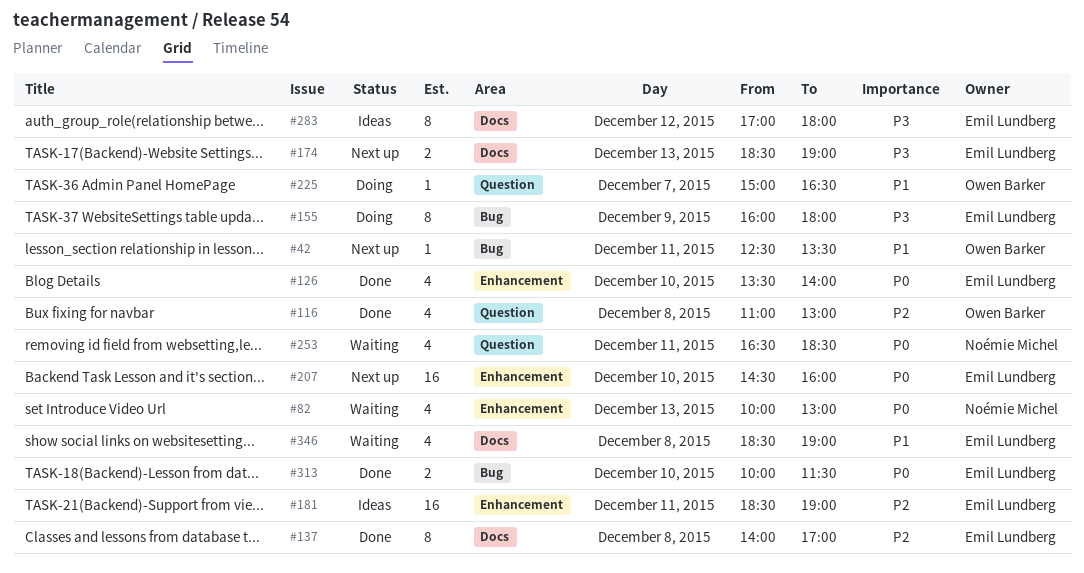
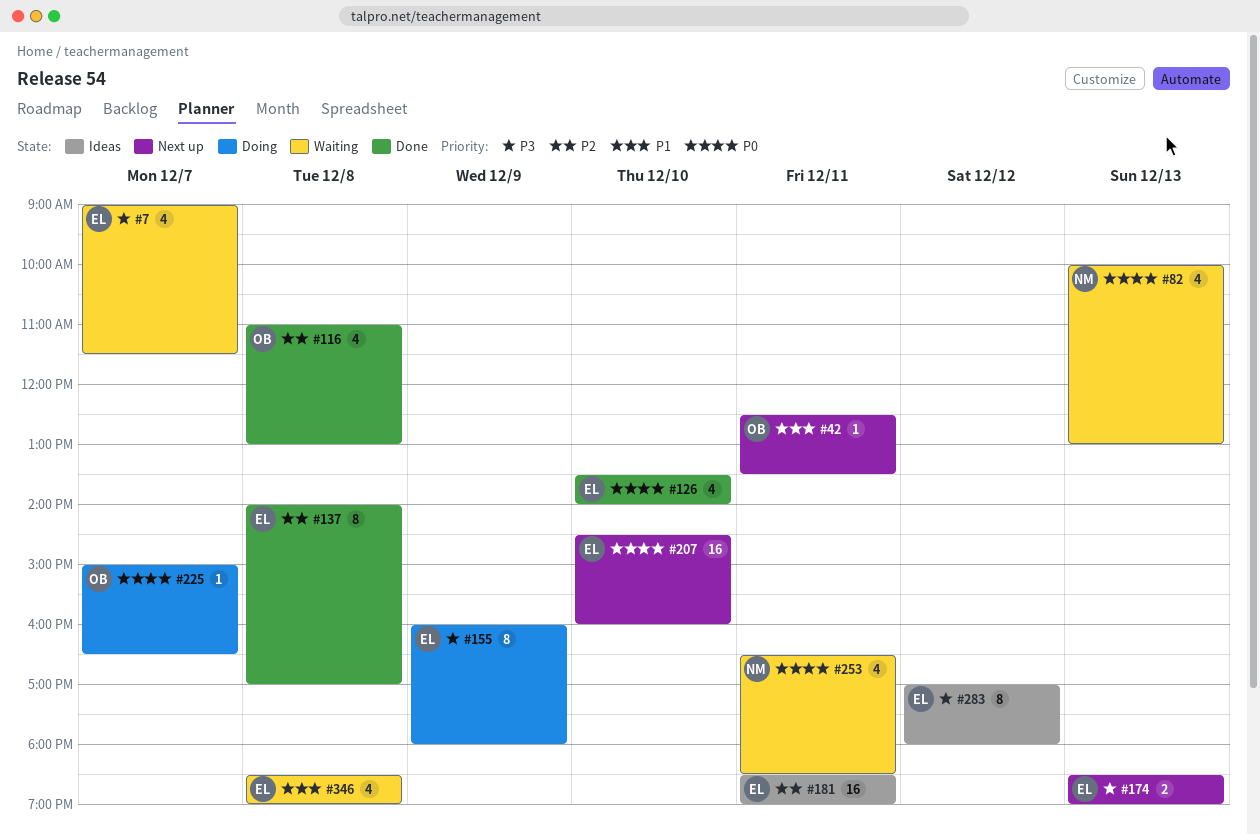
#7: none -> present
#225, priority: P1 -> P0
#313: present -> none

